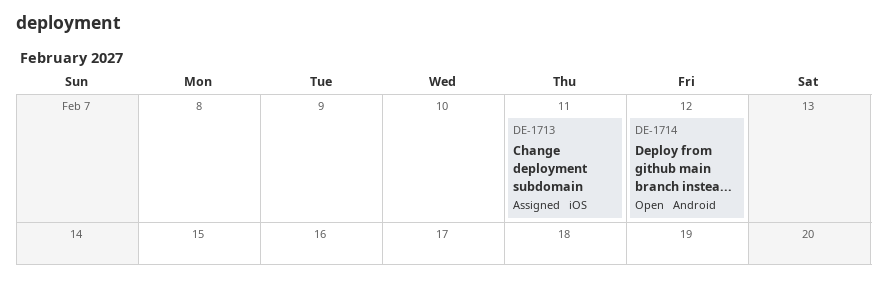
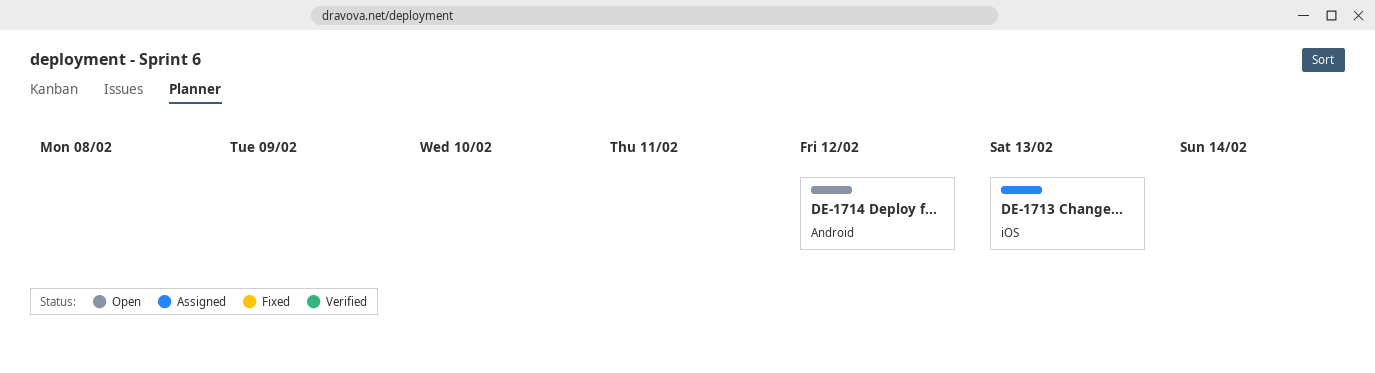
DE-1713, due: Feb 11 -> Feb 13

